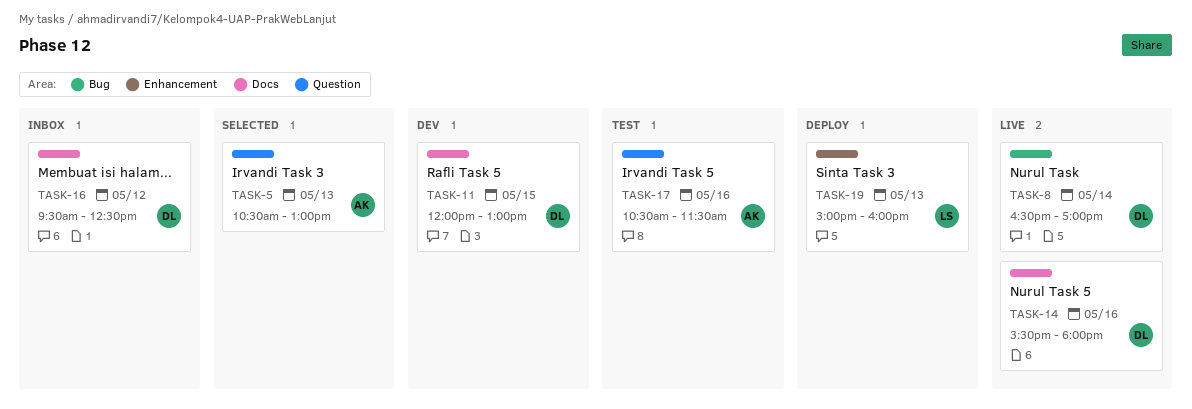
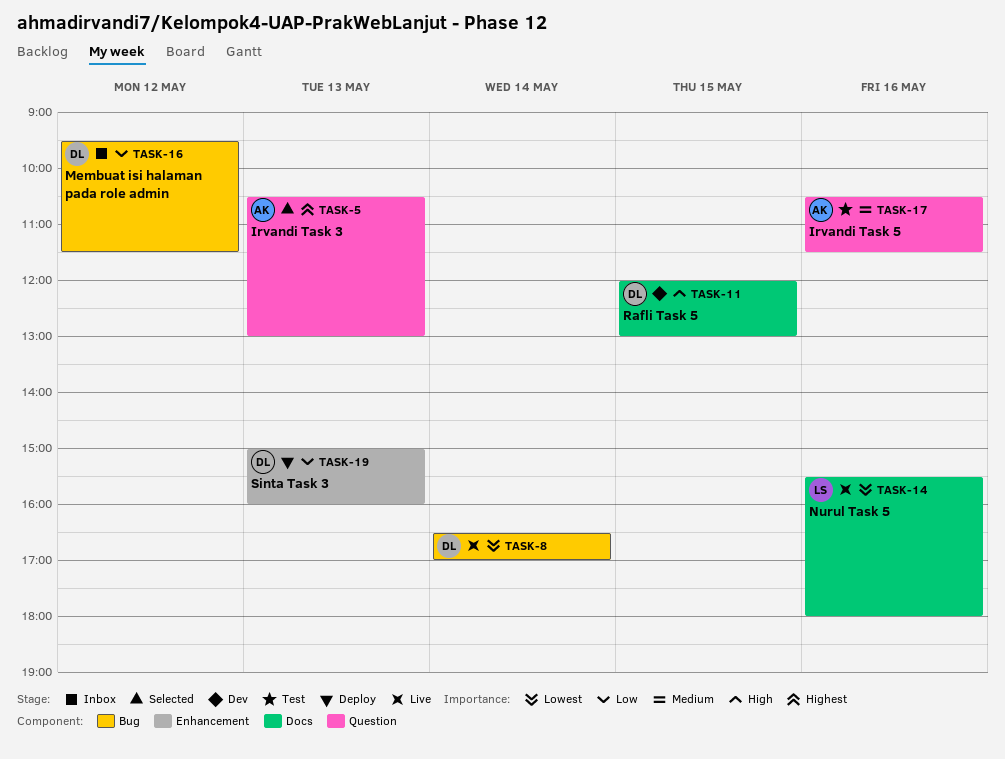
TASK-14, owner: DL -> LS
TASK-16, label: Docs -> Bug
TASK-16, ends: 12:30 -> 11:30
TASK-19, owner: LS -> DL

